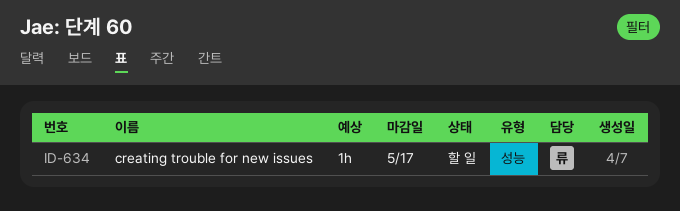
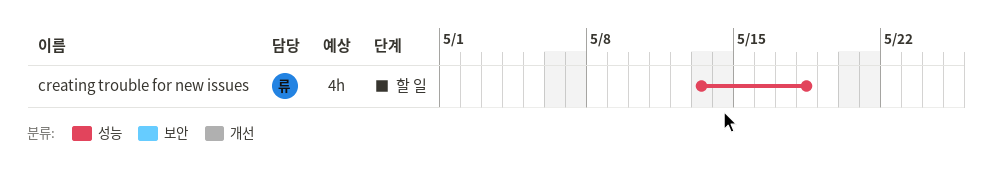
creating trouble for new issues, estimate: 1h -> 4h
creating trouble for new issues, due: May 17 -> May 18

